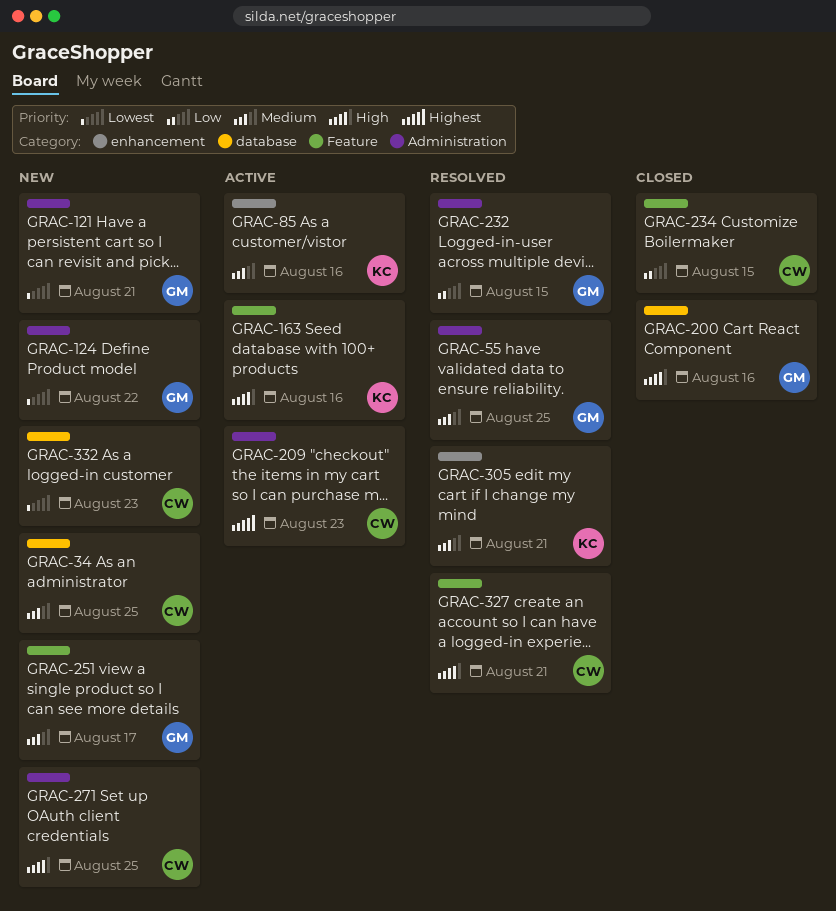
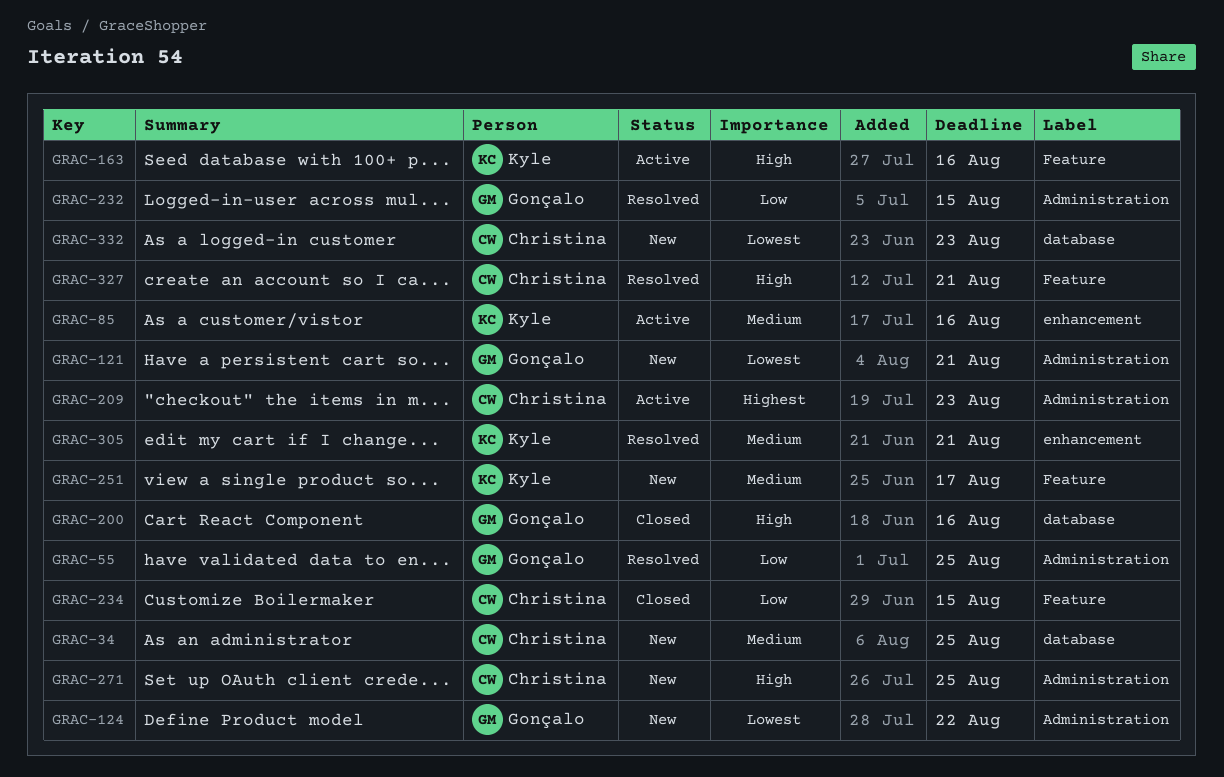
GRAC-55, priority: Medium -> Low
GRAC-251, owner: Gonçalo -> Kyle

